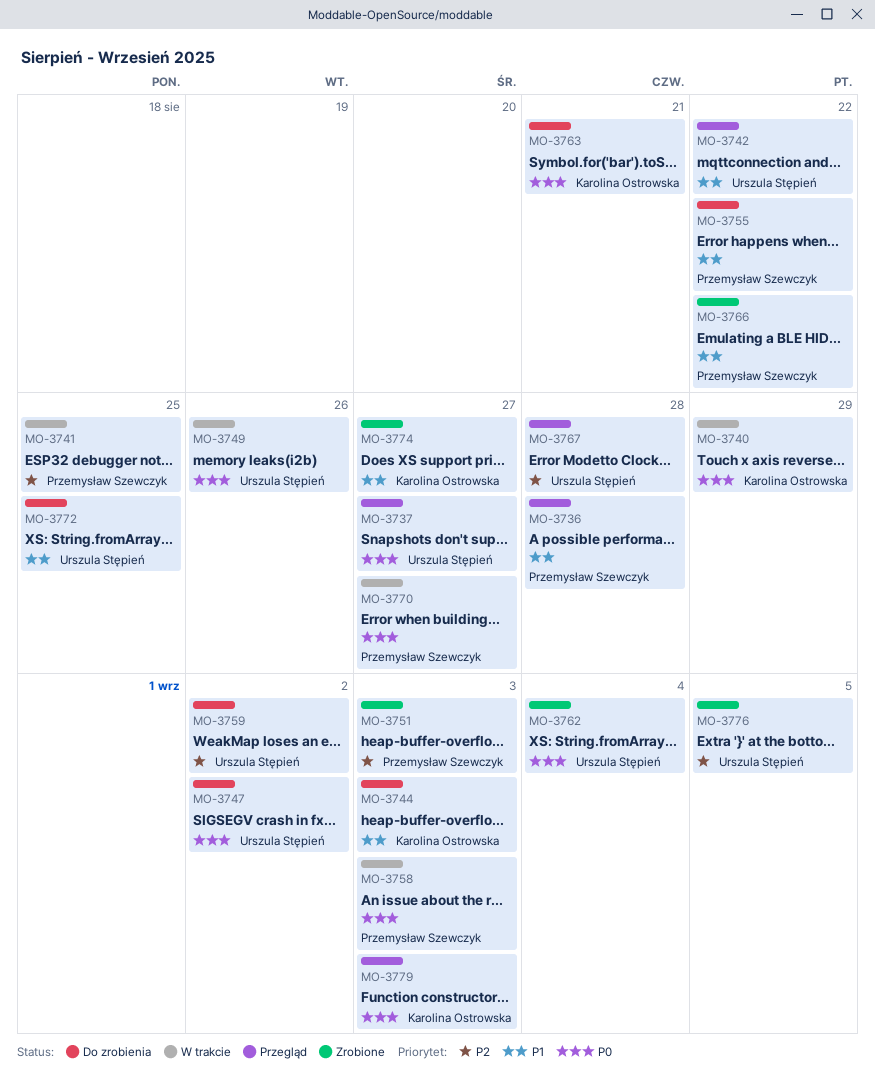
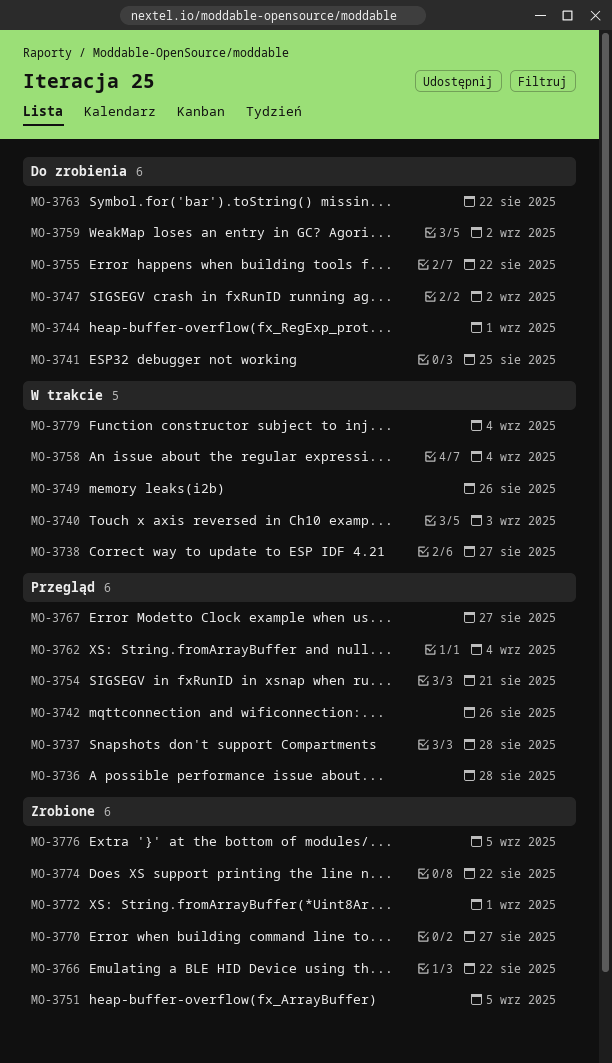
MO-3737, due: Aug 27 -> Aug 28
MO-3738: none -> present
MO-3740, due: Aug 29 -> Sep 3
MO-3741, status: W trakcie -> Do zrobienia
MO-3742, due: Aug 22 -> Aug 26
MO-3744, due: Sep 3 -> Sep 1
MO-3751, due: Sep 3 -> Sep 5
MO-3754: none -> present
MO-3758, due: Sep 3 -> Sep 4
MO-3762, status: Zrobione -> Przegląd
MO-3763, due: Aug 21 -> Aug 22
MO-3767, due: Aug 28 -> Aug 27
MO-3770, status: W trakcie -> Zrobione
MO-3772, status: Do zrobienia -> Zrobione
MO-3772, due: Aug 25 -> Sep 1
MO-3774, due: Aug 27 -> Aug 22
MO-3779, status: Przegląd -> W trakcie
MO-3779, due: Sep 3 -> Sep 4

